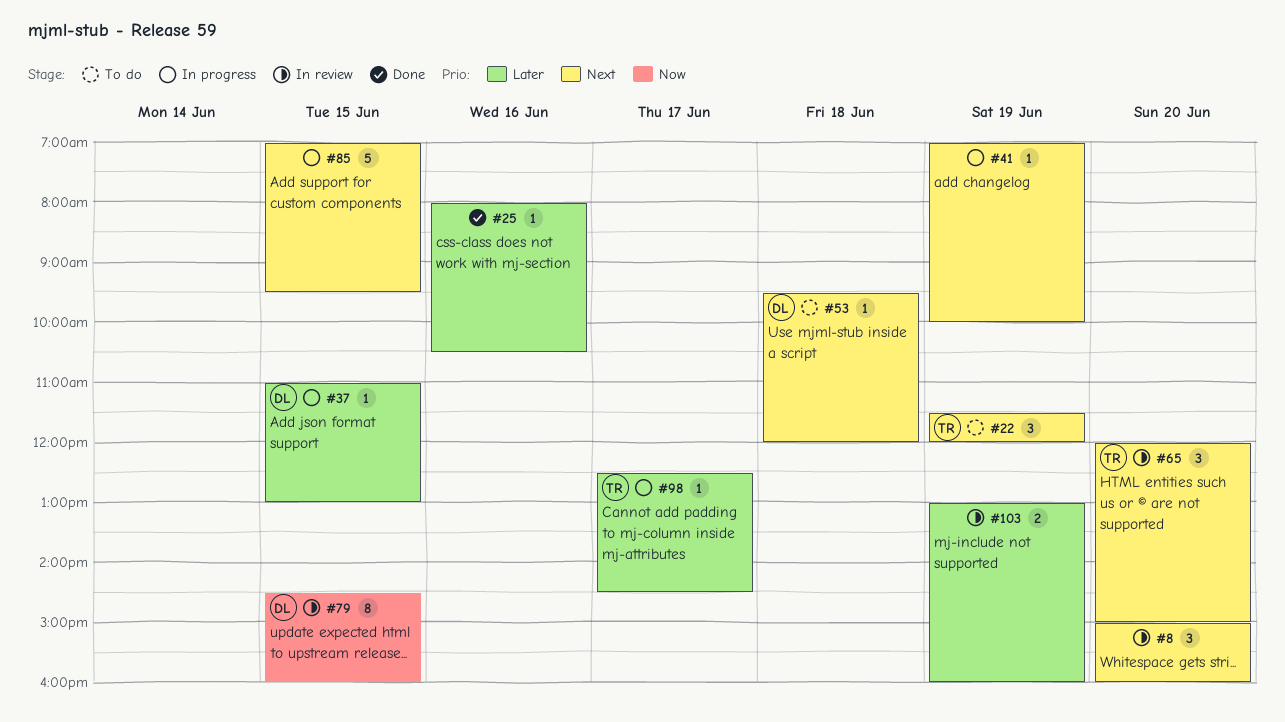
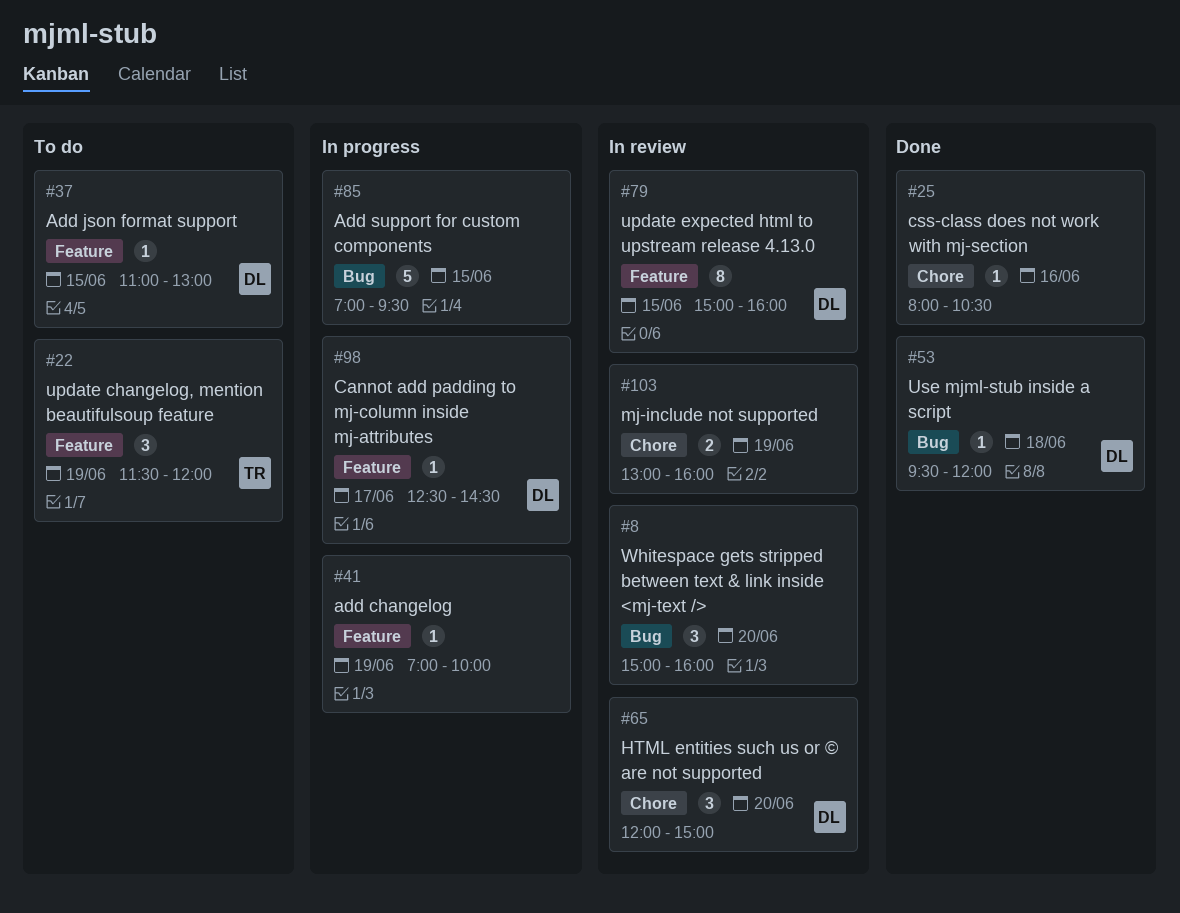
#37, status: In progress -> To do
#53, status: To do -> Done
#65, owner: TR -> DL
#79, begins: 14:30 -> 15:00
#98, owner: TR -> DL

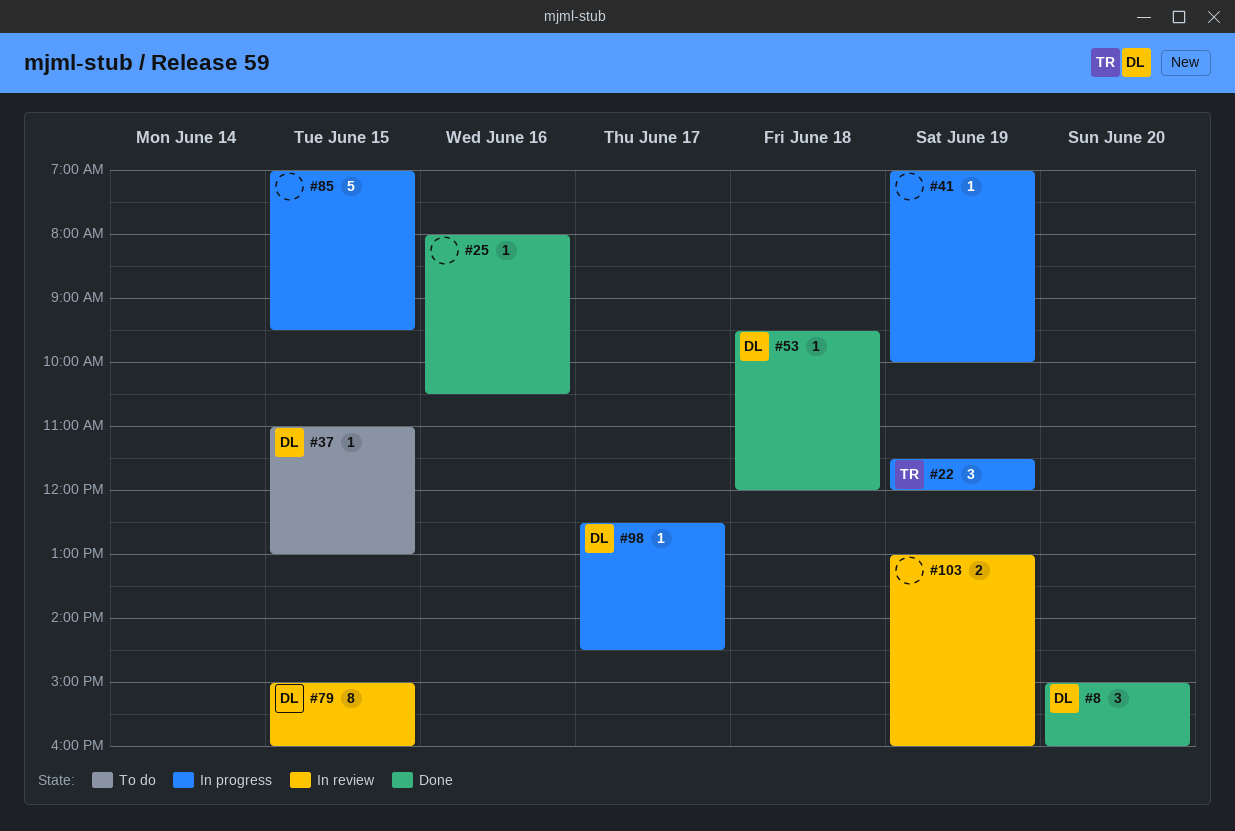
#8, status: In review -> Done
#8, owner: none -> DL
#22, status: To do -> In progress
#65: present -> none

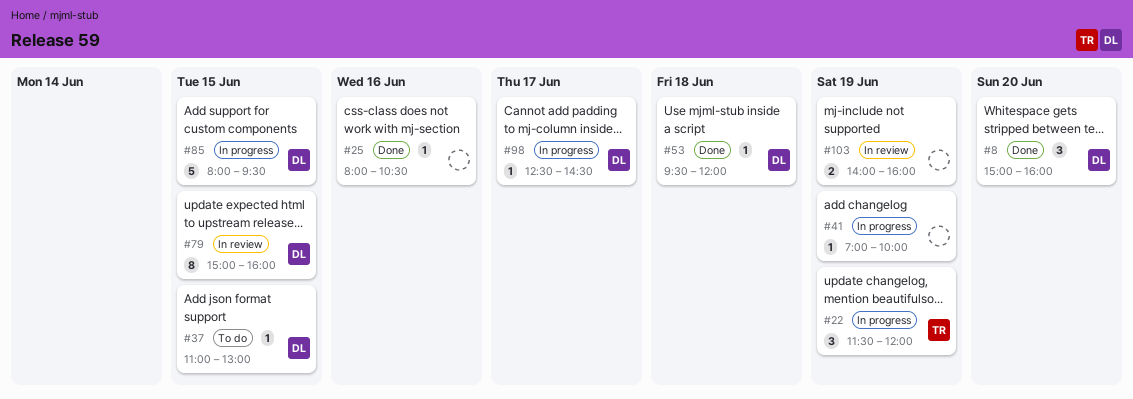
#85, owner: none -> DL
#85, begins: 07:00 -> 08:00
#103, begins: 13:00 -> 14:00

